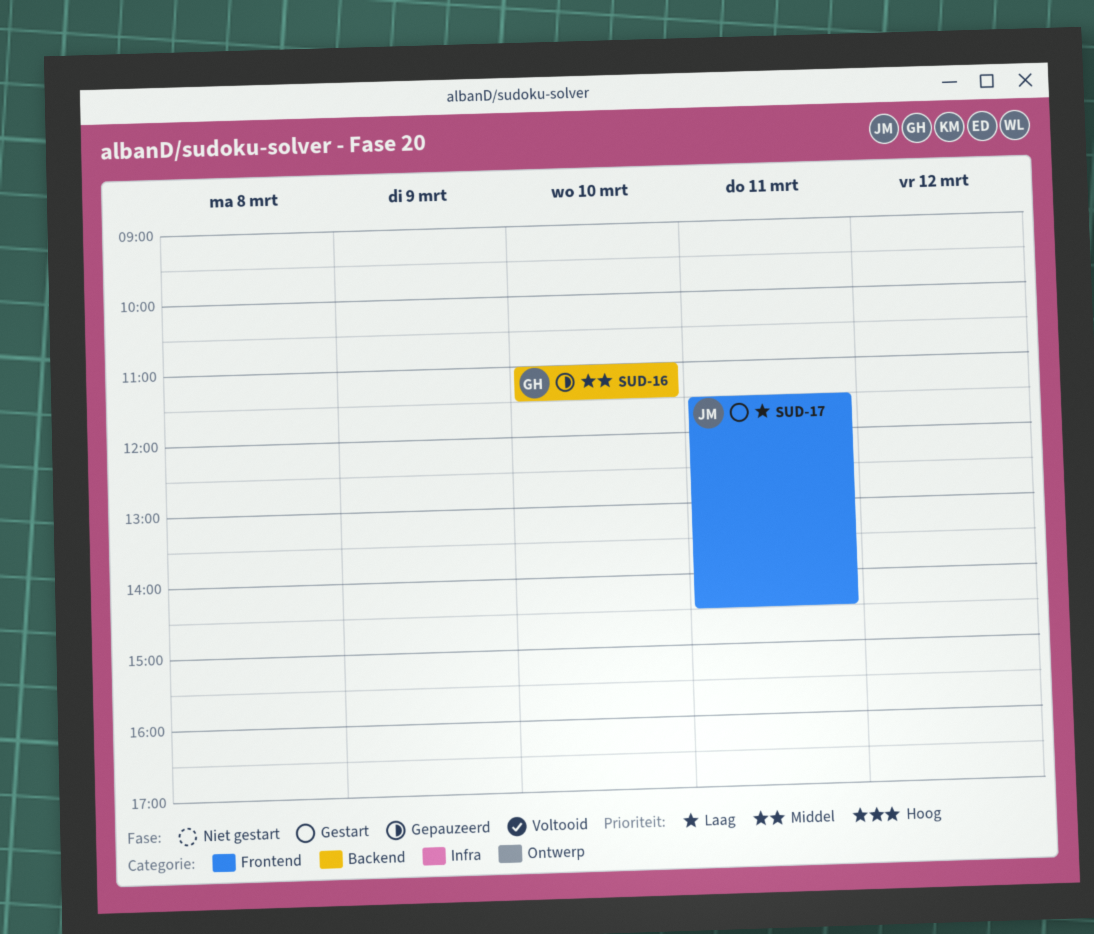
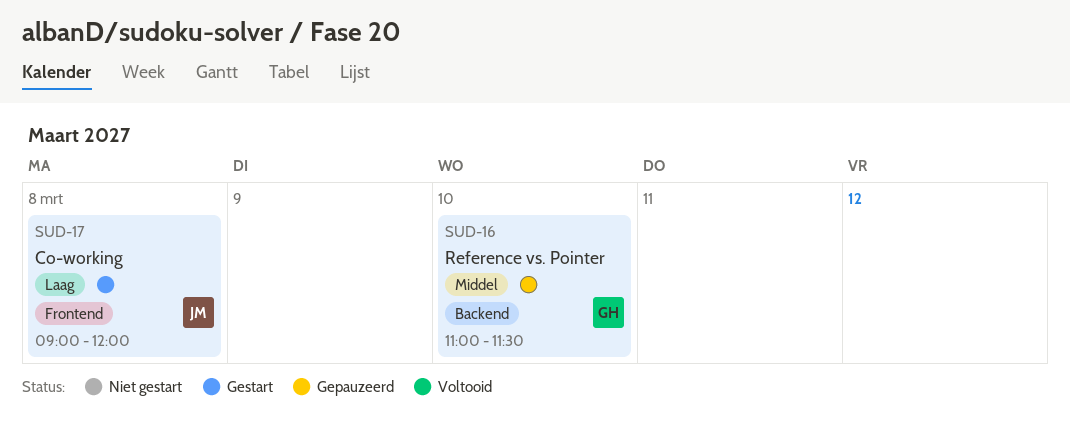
SUD-17, day: Mar 11 -> Mar 8
SUD-17, begins: 11:30 -> 09:00
SUD-17, ends: 14:30 -> 12:00

